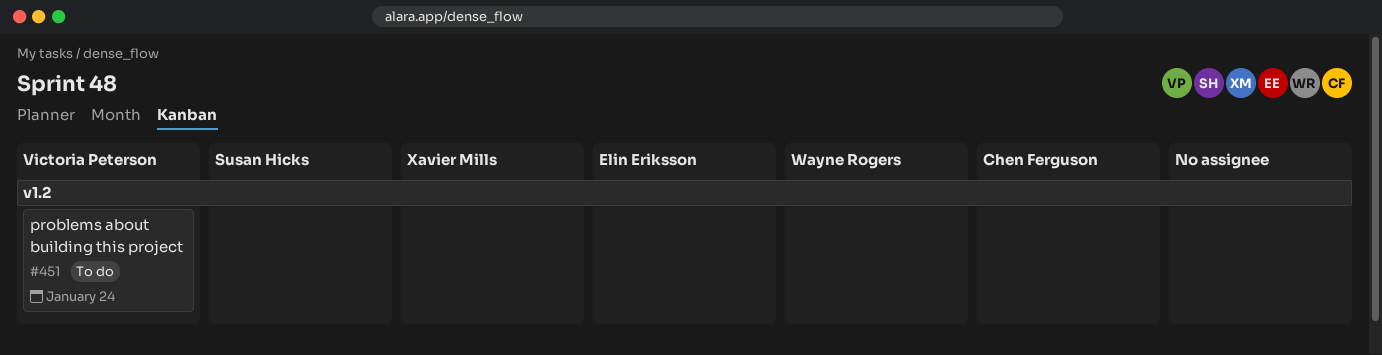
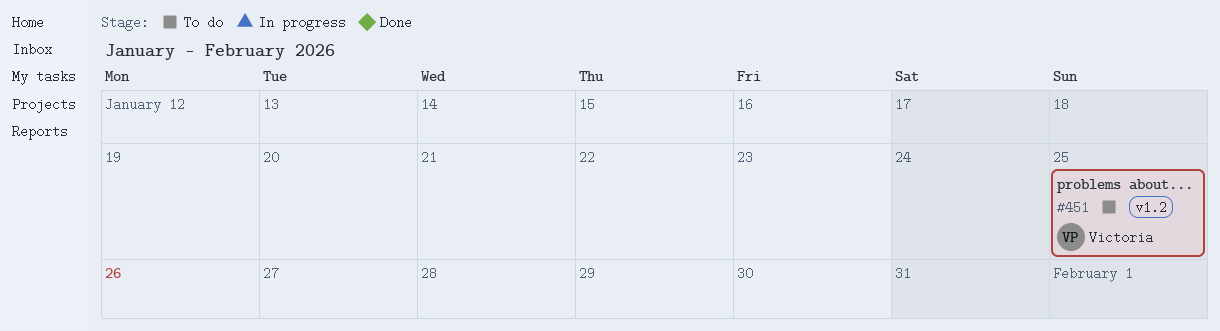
#451, due: Jan 24 -> Jan 25

